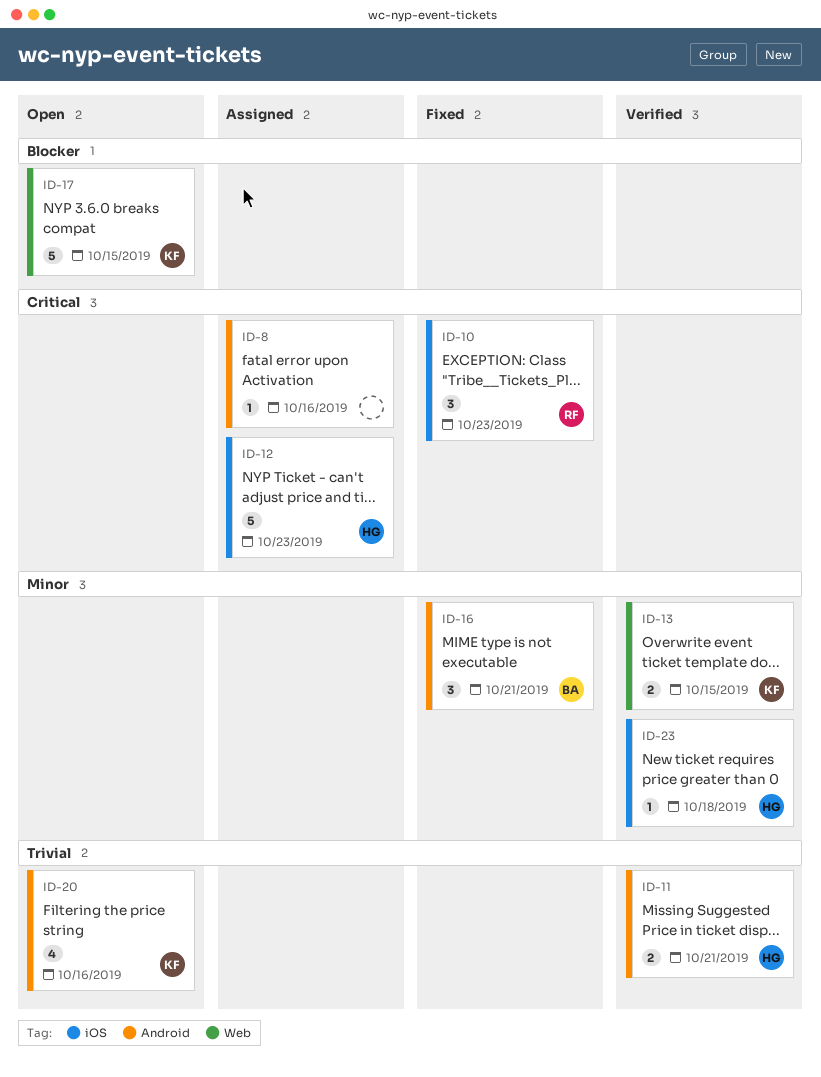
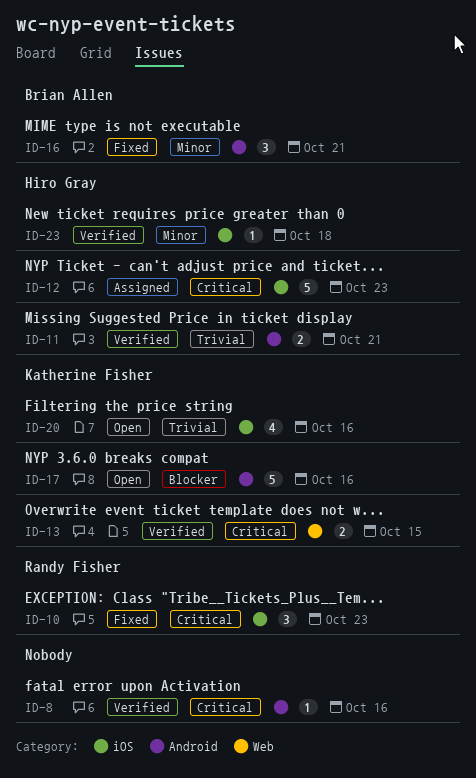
ID-8, status: Assigned -> Verified
ID-13, priority: Minor -> Critical
ID-17, label: Web -> Android
ID-17, due: Oct 15 -> Oct 16
ID-20, label: Android -> iOS

